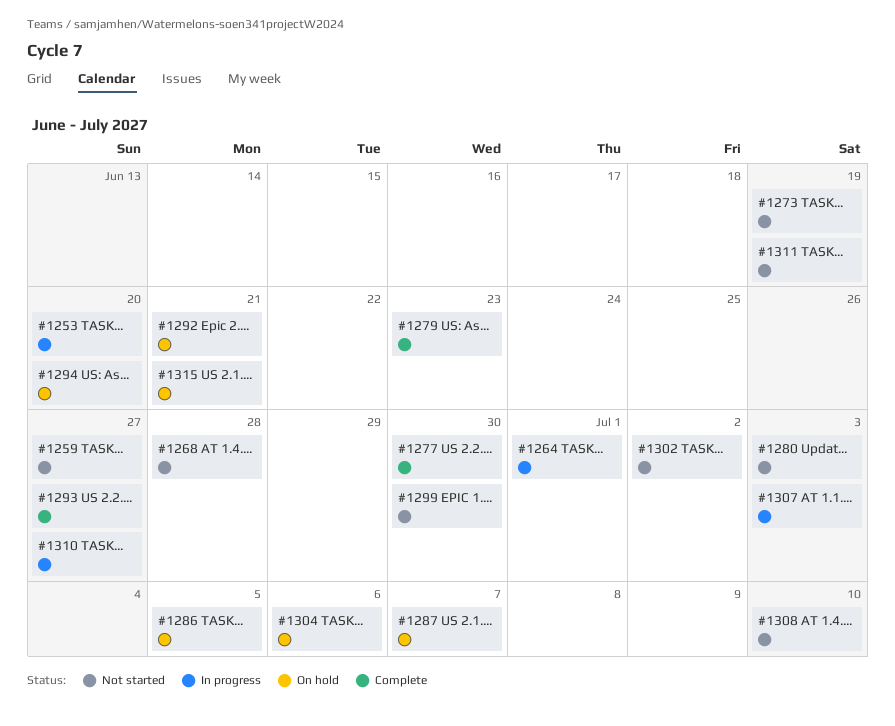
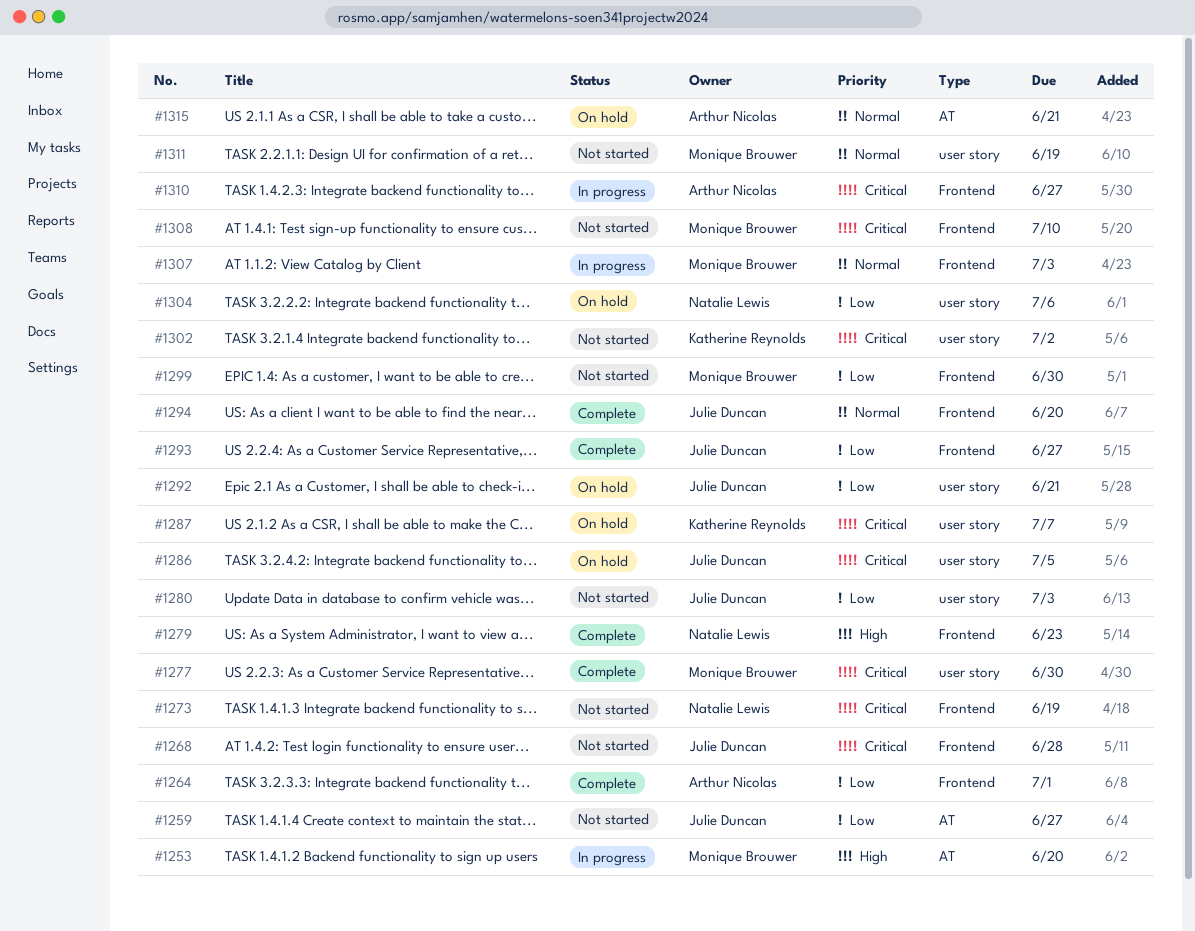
#1264, status: In progress -> Complete
#1294, status: On hold -> Complete

